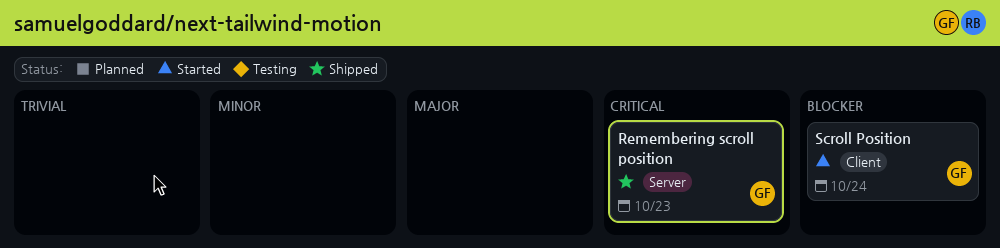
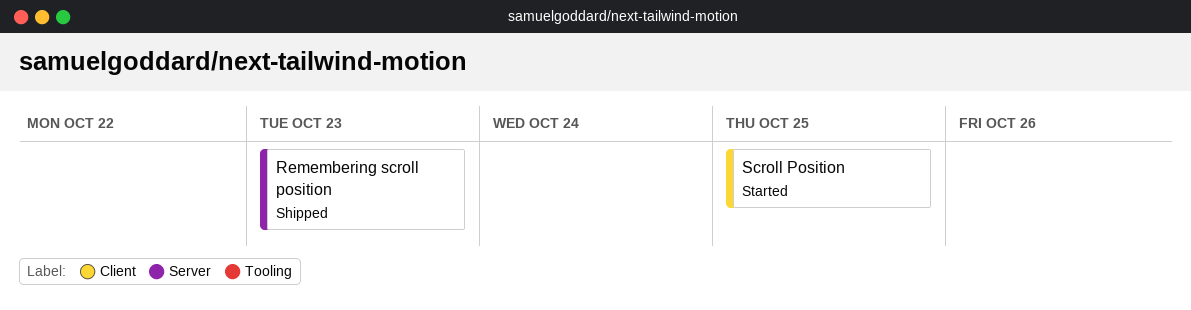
Scroll Position, due: Oct 24 -> Oct 25

